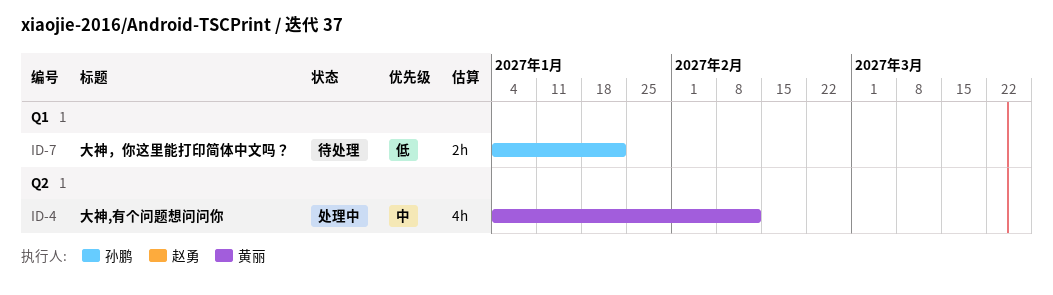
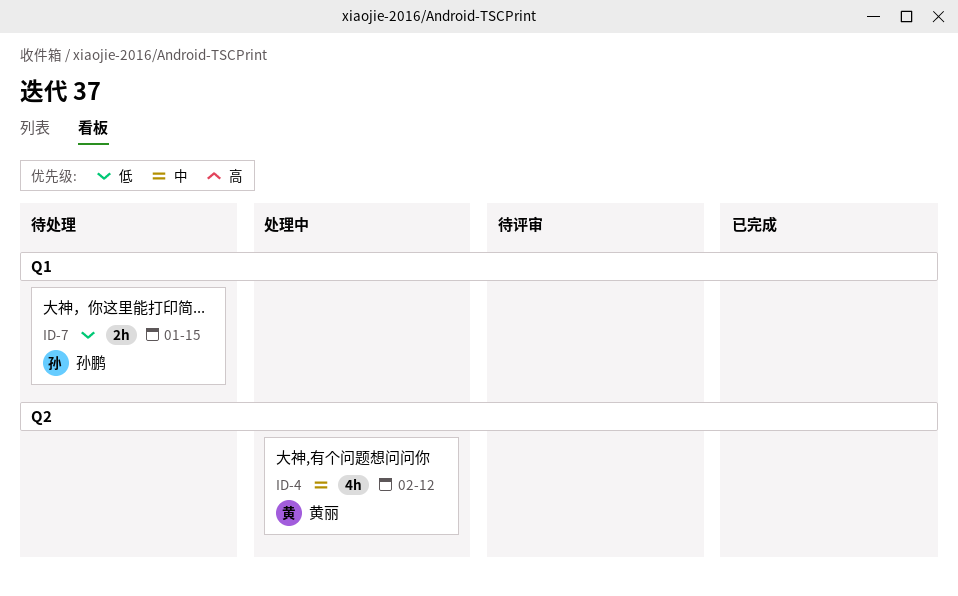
ID-7, due: Jan 22 -> Jan 15

